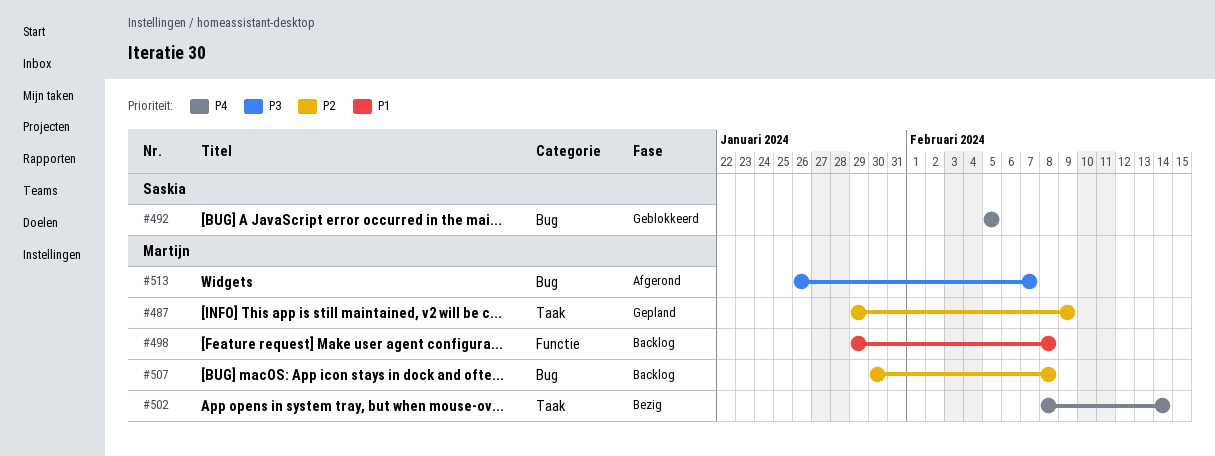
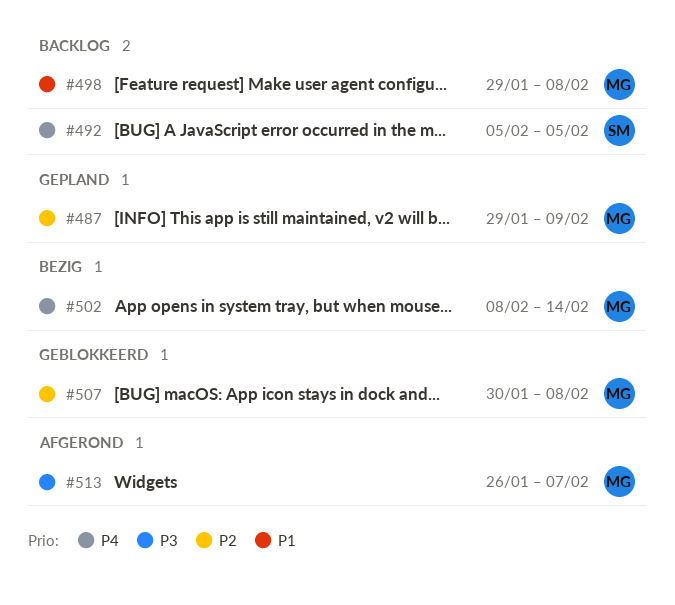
#492, status: Geblokkeerd -> Backlog
#507, status: Backlog -> Geblokkeerd

